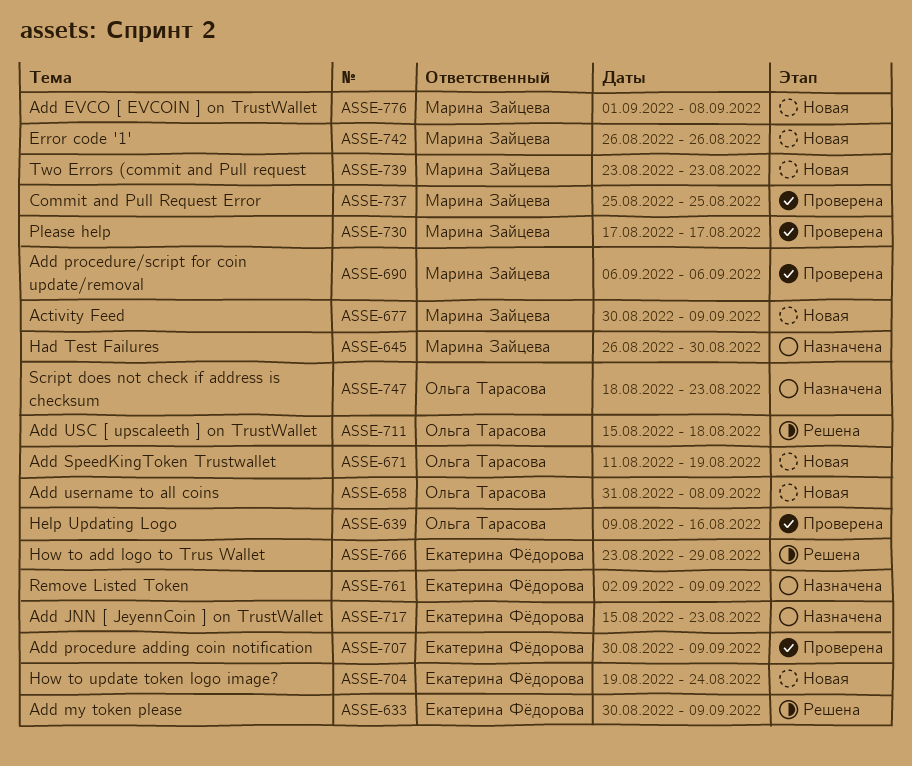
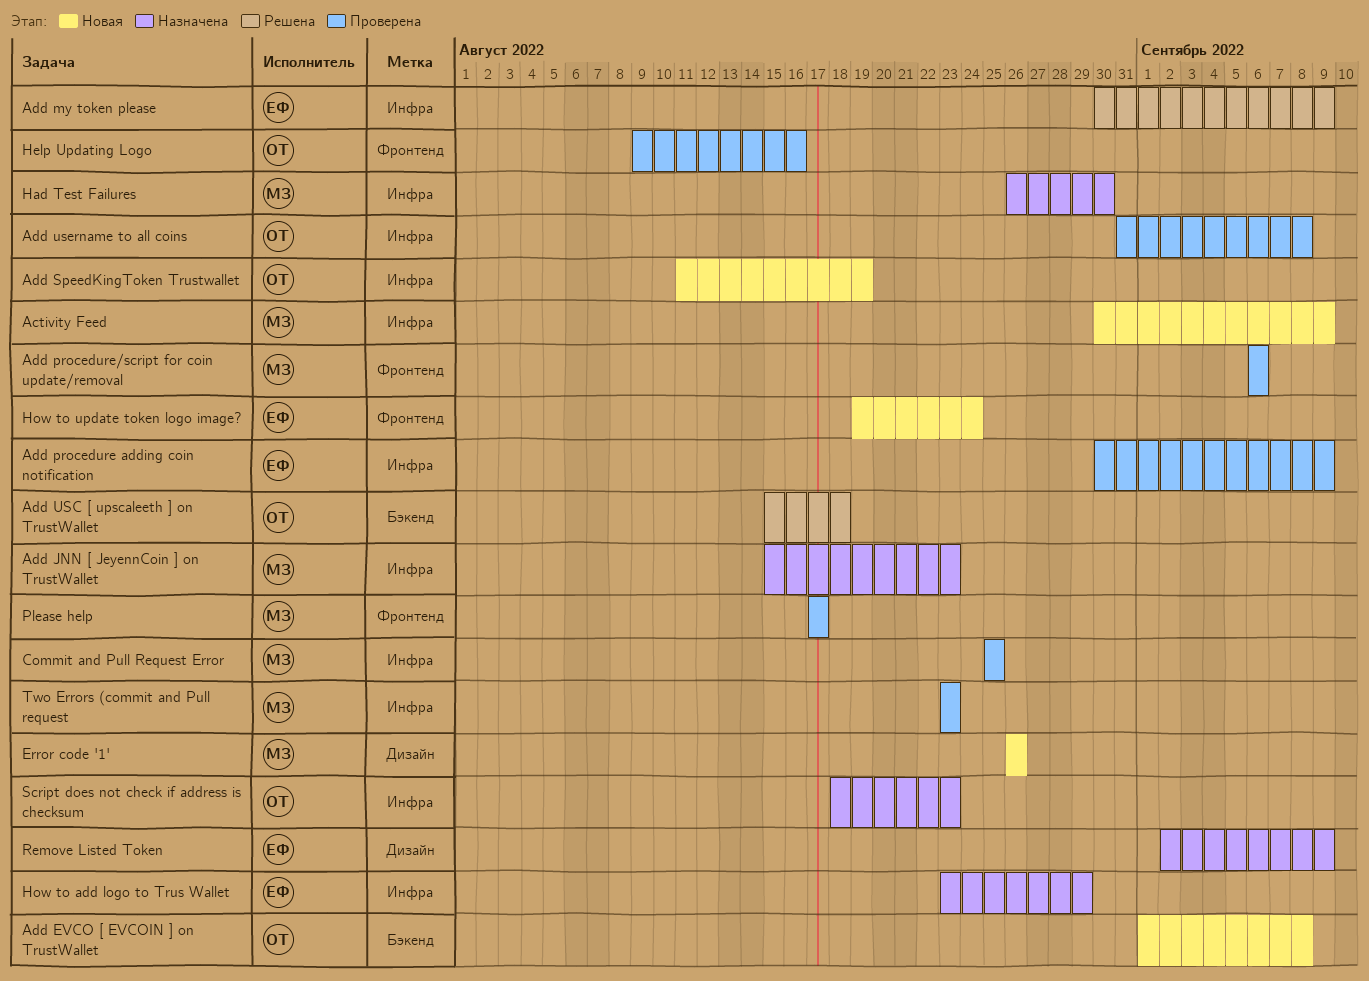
Add EVCO [ EVCOIN ] on TrustWallet, owner: Марина Зайцева -> Ольга Тарасова
Add JNN [ JeyennCoin ] on TrustWallet, owner: Екатерина Фёдорова -> Марина Зайцева
Add username to all coins, status: Новая -> Проверена
How to add logo to Trus Wallet, status: Решена -> Назначена
Two Errors (commit and Pull request, status: Новая -> Проверена

